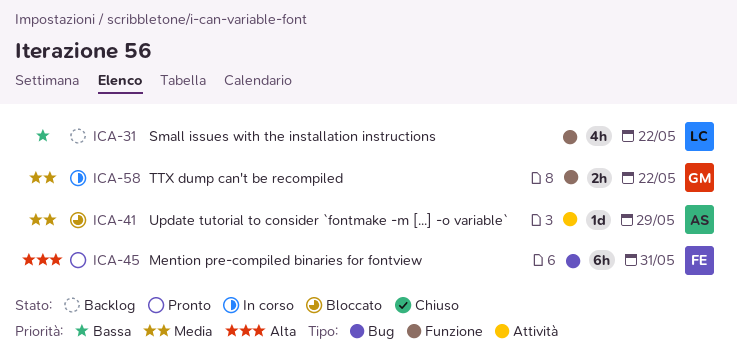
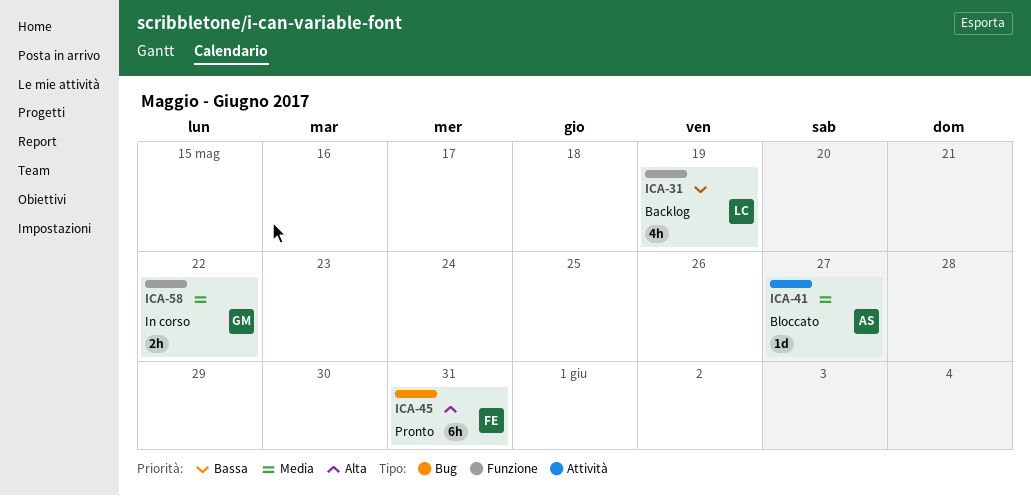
ICA-31, due: May 22 -> May 19
ICA-41, due: May 29 -> May 27

